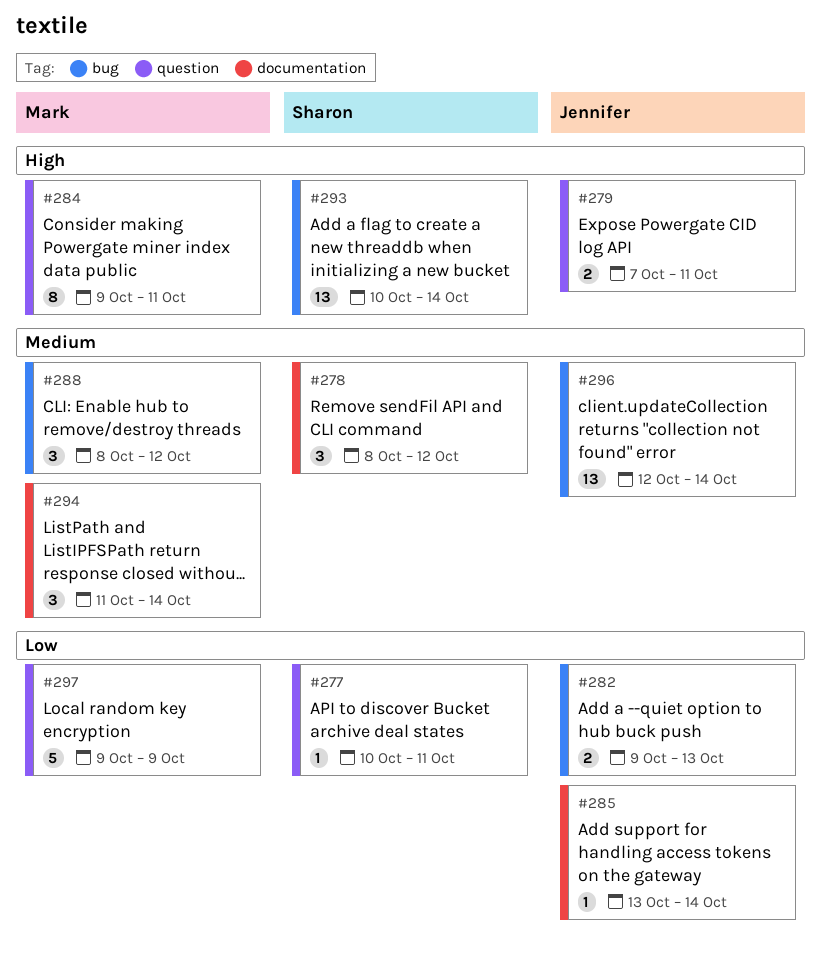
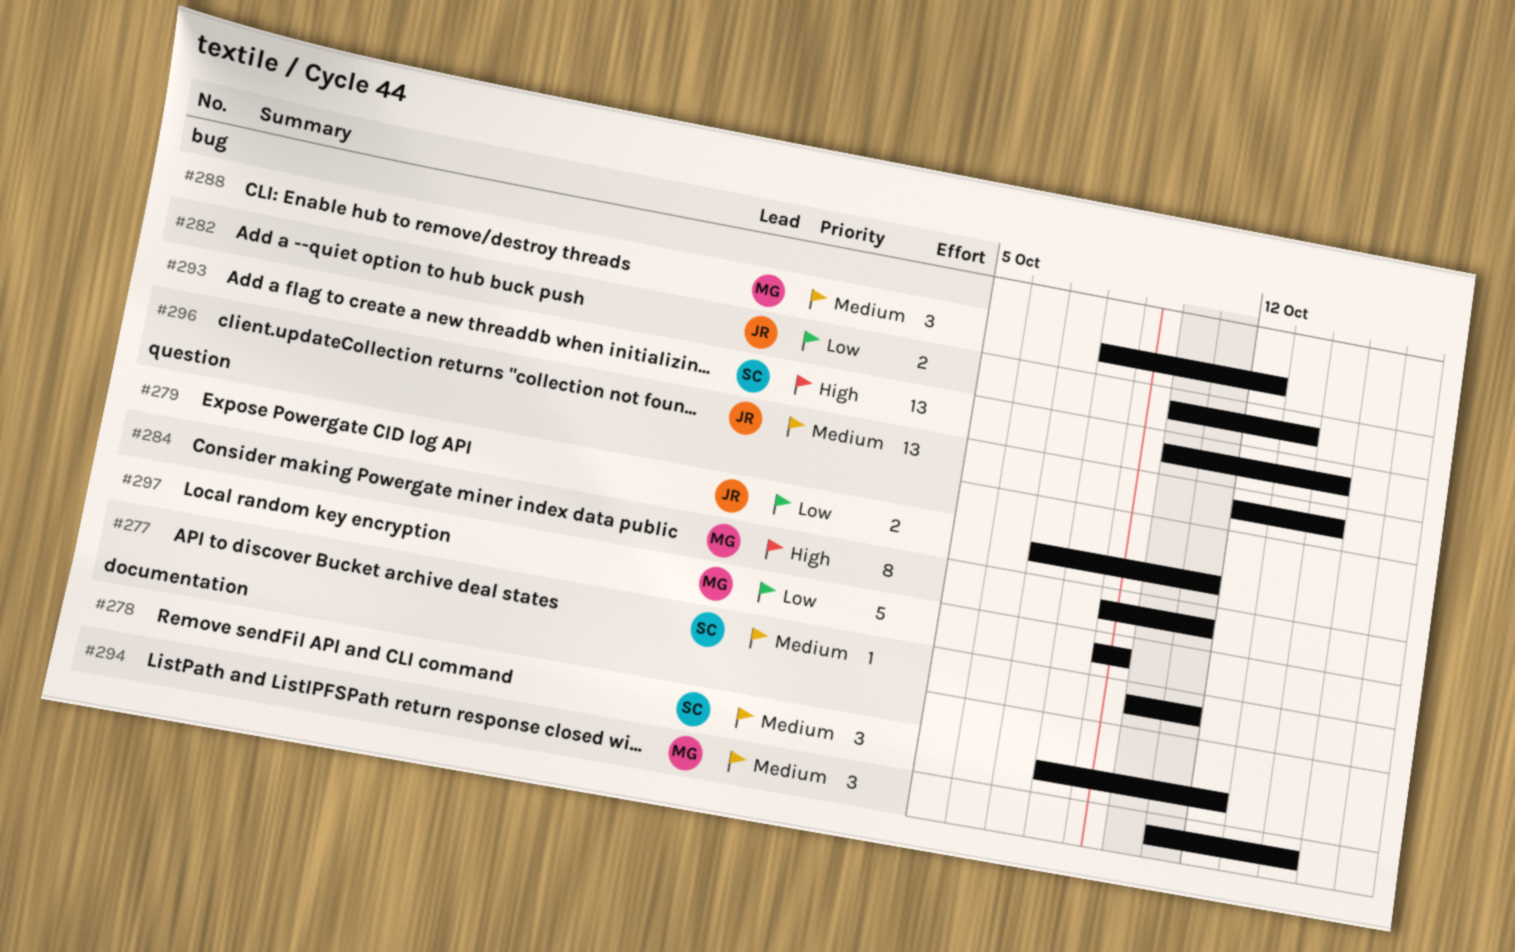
#277, priority: Low -> Medium
#279, priority: High -> Low
#282, start: Oct 9 -> Oct 10
#285: present -> none

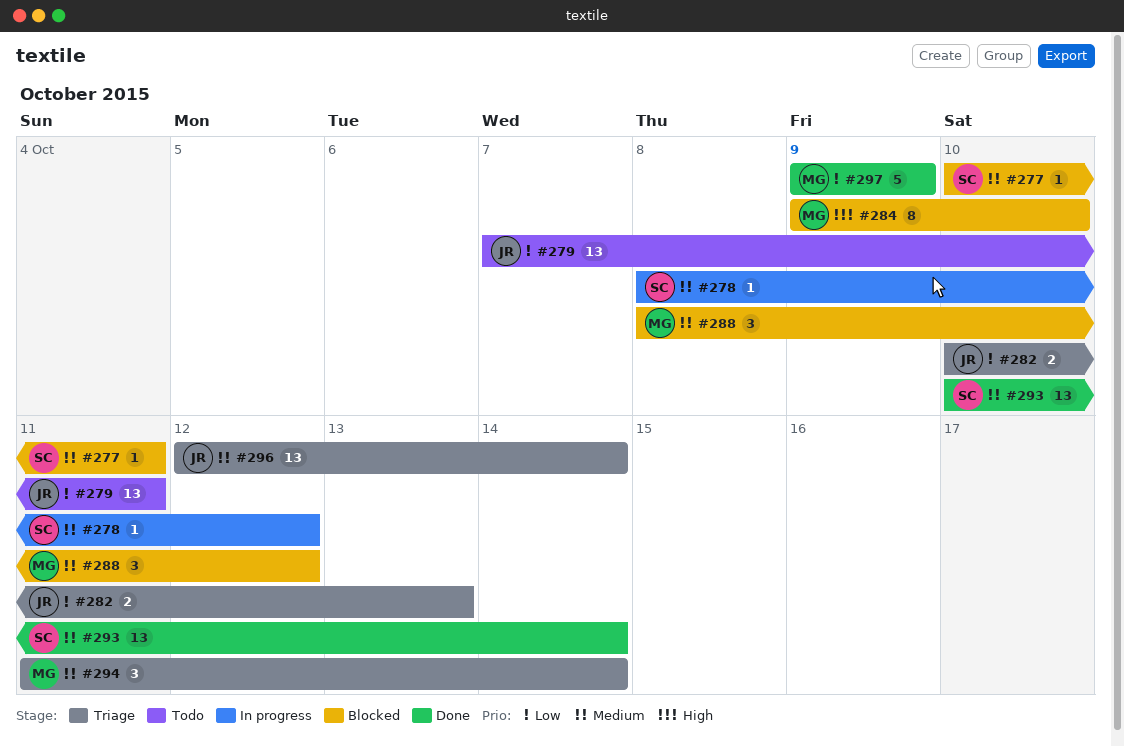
#278, estimate: 3 -> 1
#279, estimate: 2 -> 13
#284, due: Oct 11 -> Oct 10
#293, priority: High -> Medium

